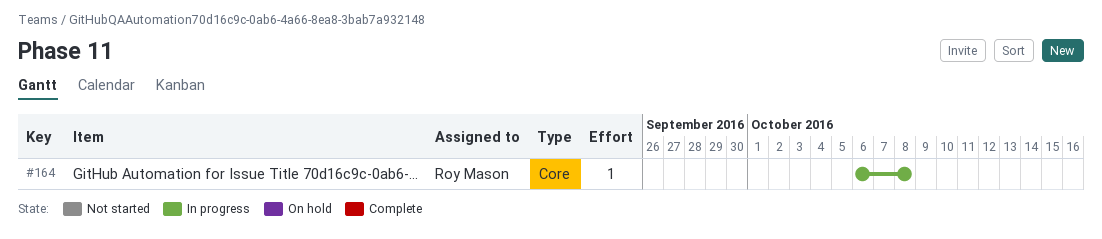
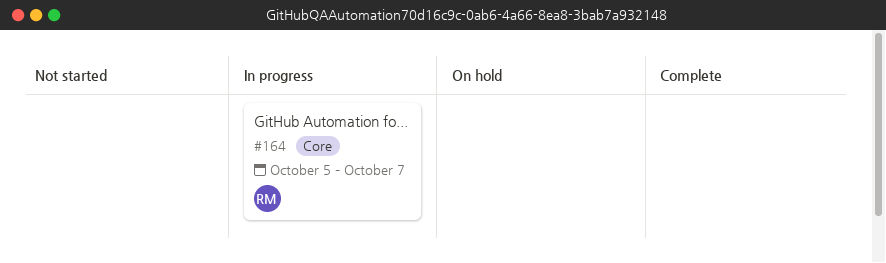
#164, start: Oct 6 -> Oct 5
#164, due: Oct 8 -> Oct 7

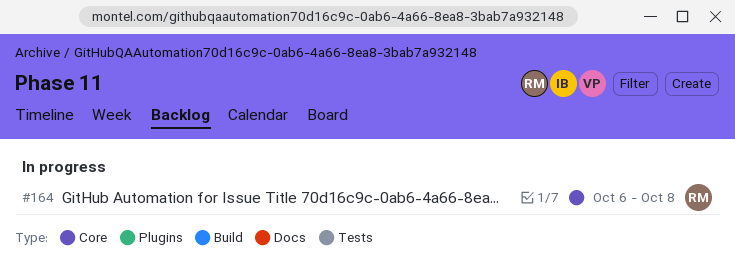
#164, start: Oct 5 -> Oct 6
#164, due: Oct 7 -> Oct 8

